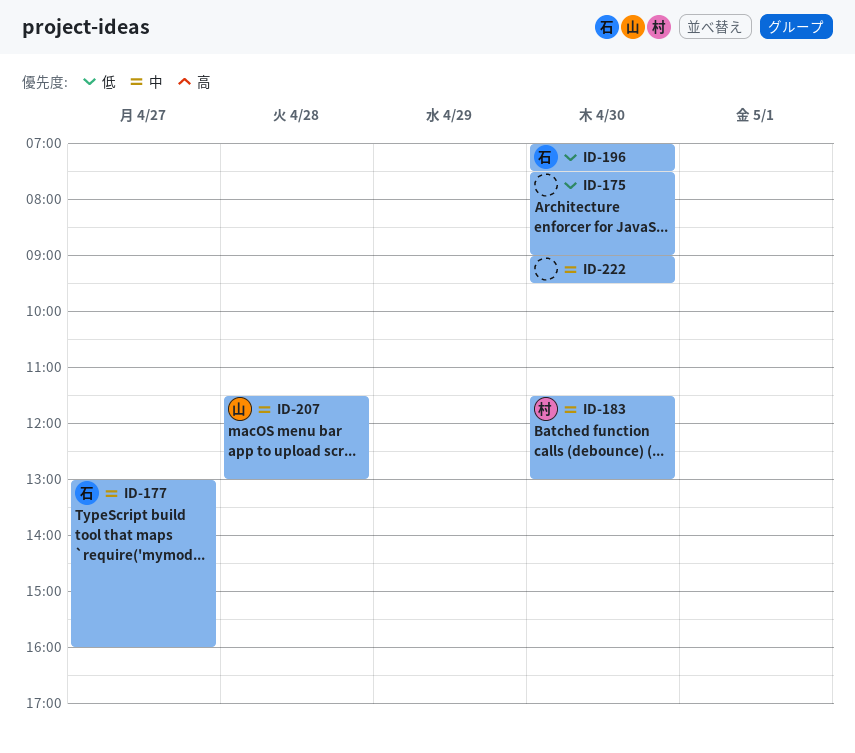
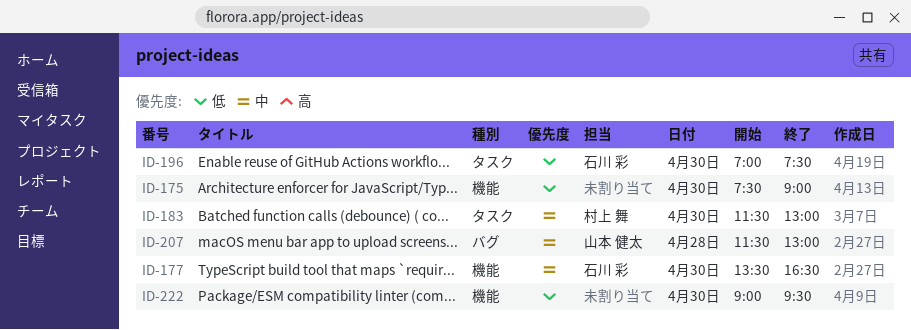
ID-177, day: Apr 27 -> Apr 30
ID-177, begins: 13:00 -> 13:30
ID-177, ends: 16:00 -> 16:30
ID-222, priority: 中 -> 低

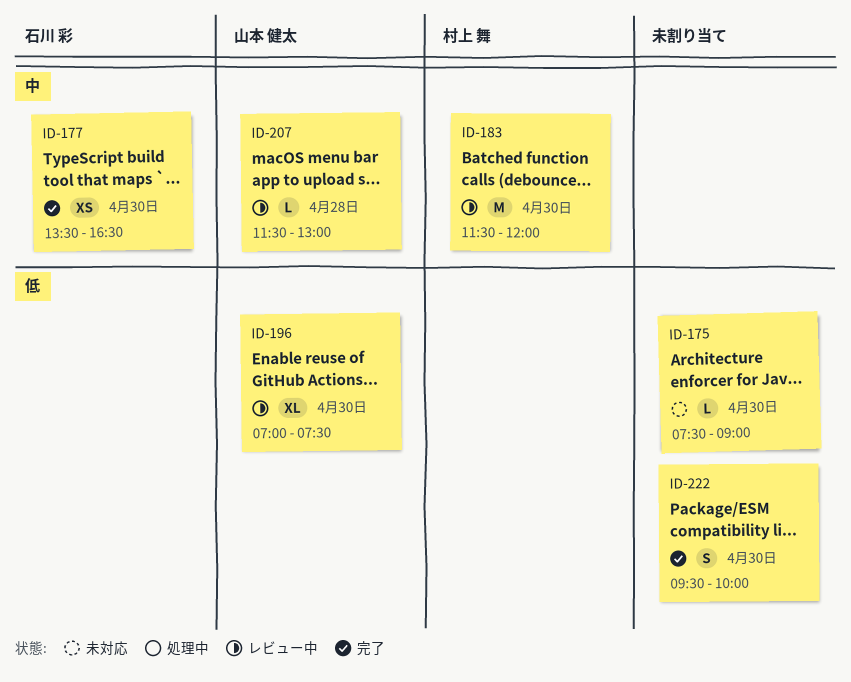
ID-183, ends: 13:00 -> 12:00
ID-196, owner: 石川 彩 -> 山本 健太
ID-222, begins: 09:00 -> 09:30
ID-222, ends: 09:30 -> 10:00

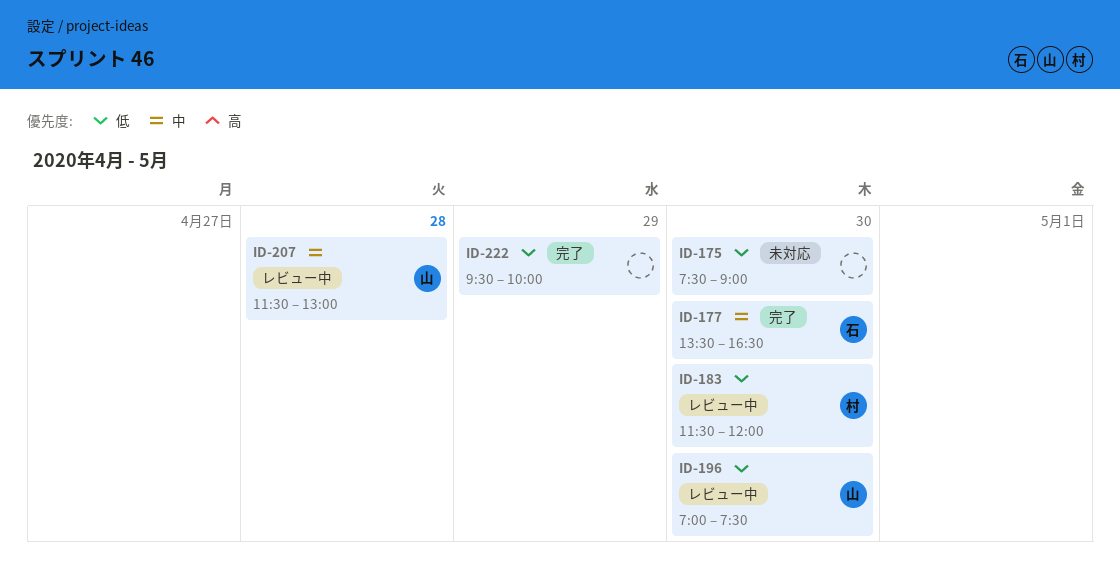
ID-183, priority: 中 -> 低
ID-222, day: Apr 30 -> Apr 29

